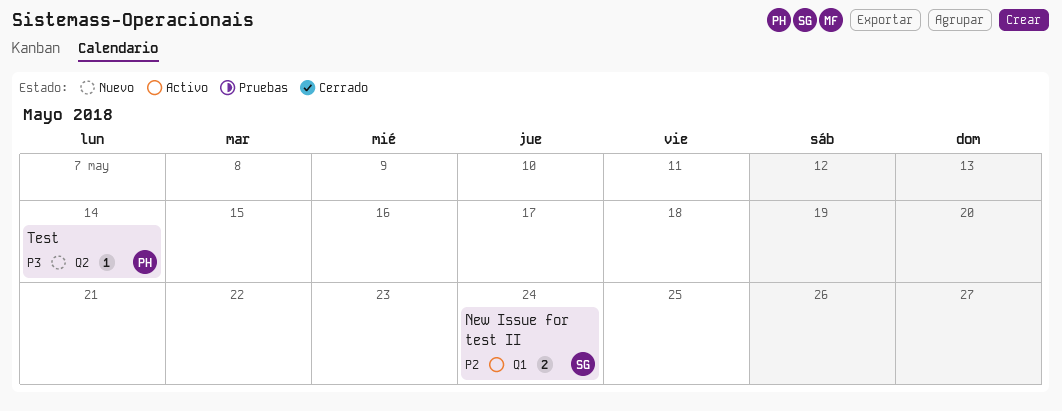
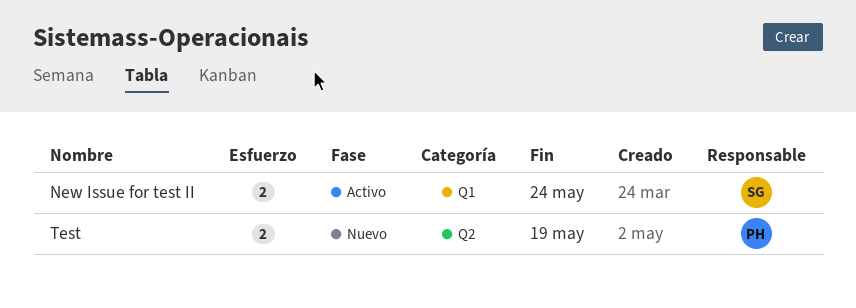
Test, estimate: 1 -> 2
Test, due: May 14 -> May 19

